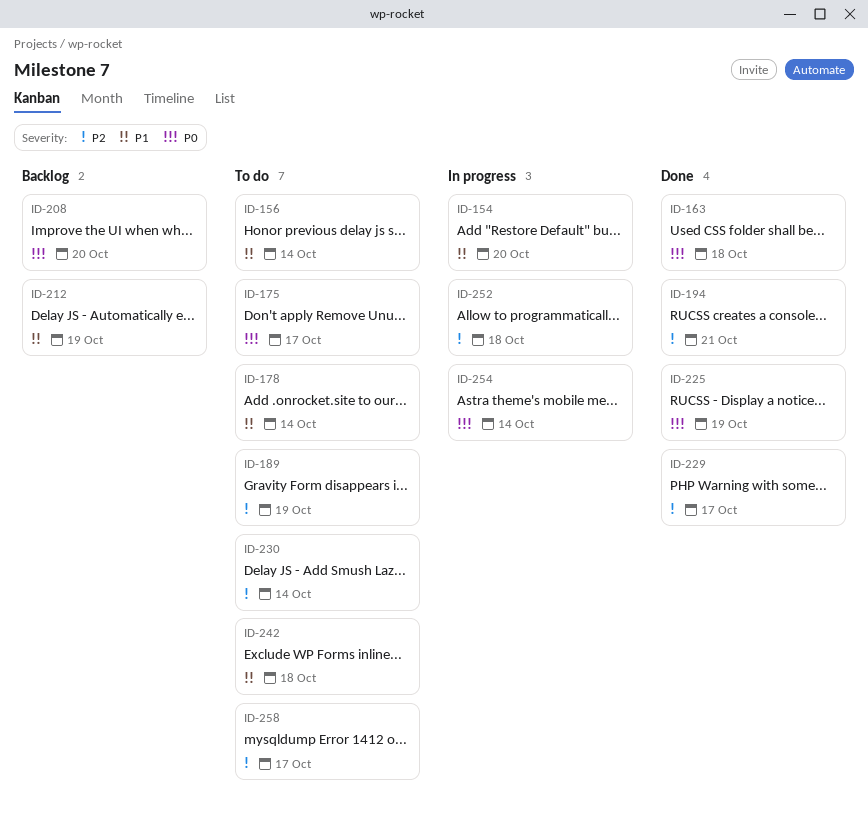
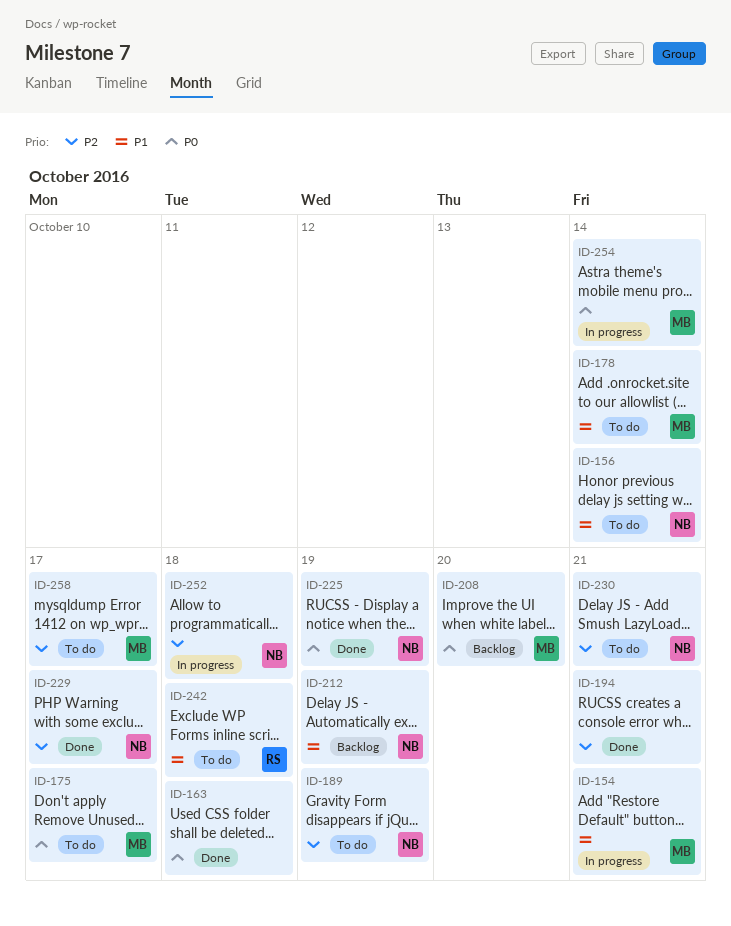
ID-154, due: Oct 20 -> Oct 21
ID-230, due: Oct 14 -> Oct 21

